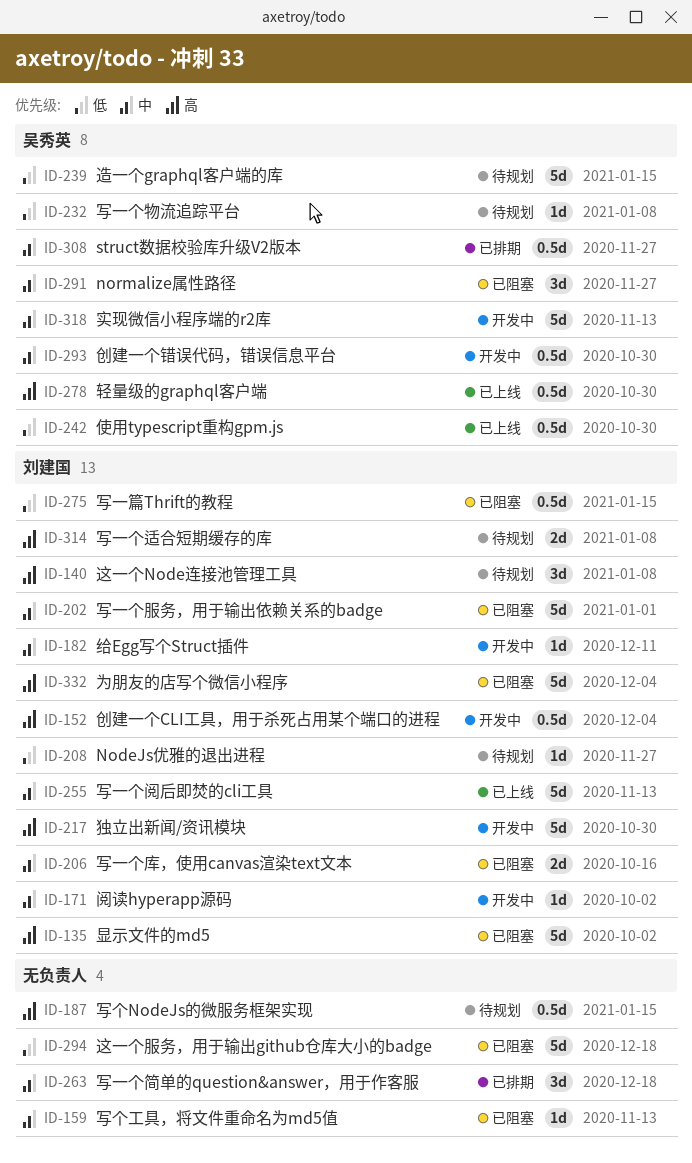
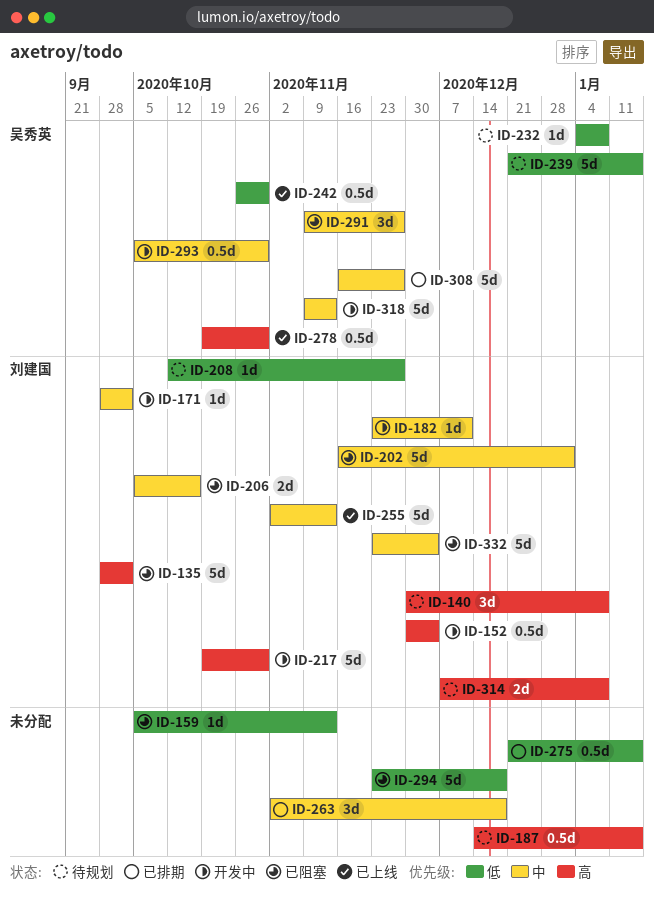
ID-159, priority: 中 -> 低
ID-275, status: 已阻塞 -> 已排期
ID-275, owner: 刘建国 -> none
ID-308, estimate: 0.5d -> 5d
ID-332, priority: 高 -> 中

